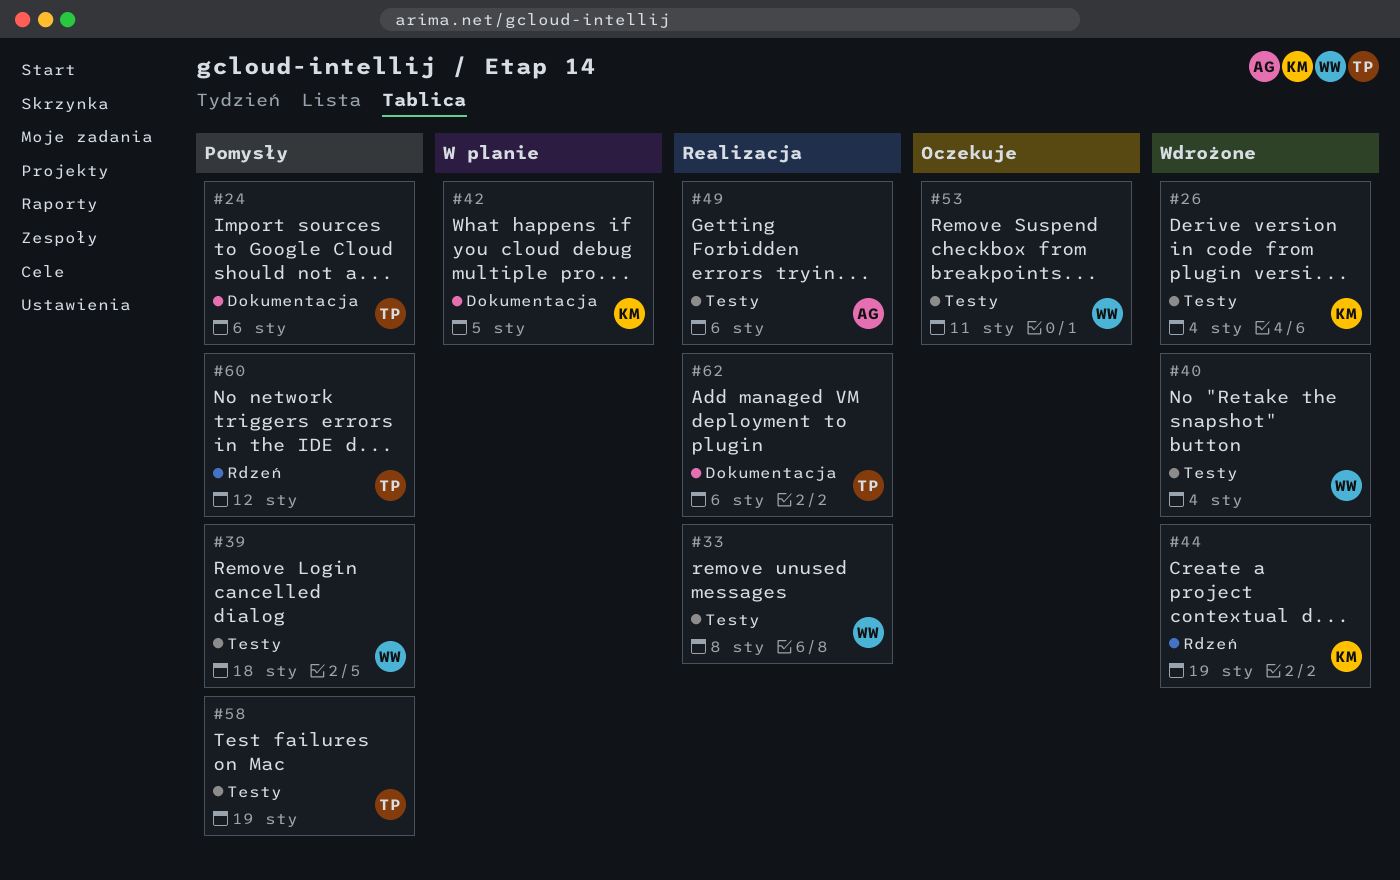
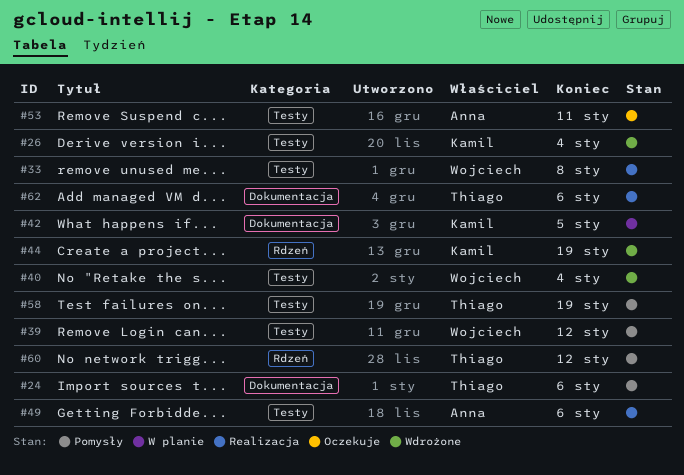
#39, due: Jan 18 -> Jan 12
#53, owner: Wojciech -> Anna

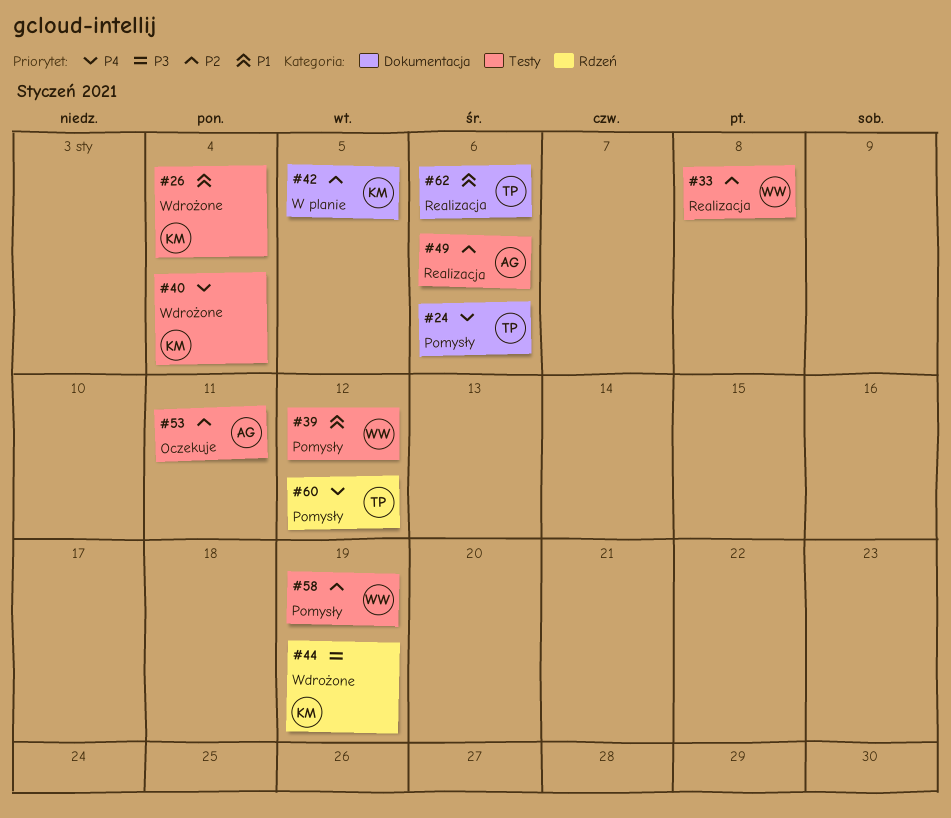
#40, owner: Wojciech -> Kamil
#58, owner: Thiago -> Wojciech

